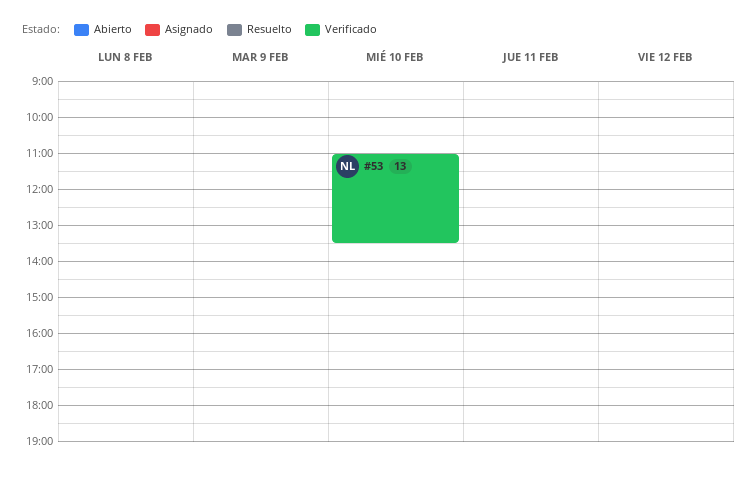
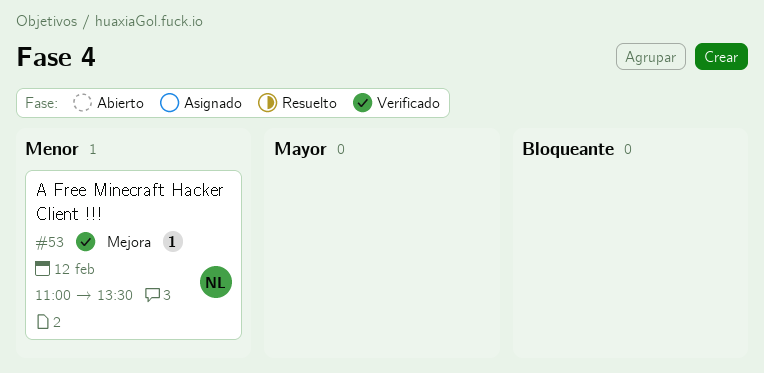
#53, estimate: 13 -> 1
#53, day: Feb 10 -> Feb 12

